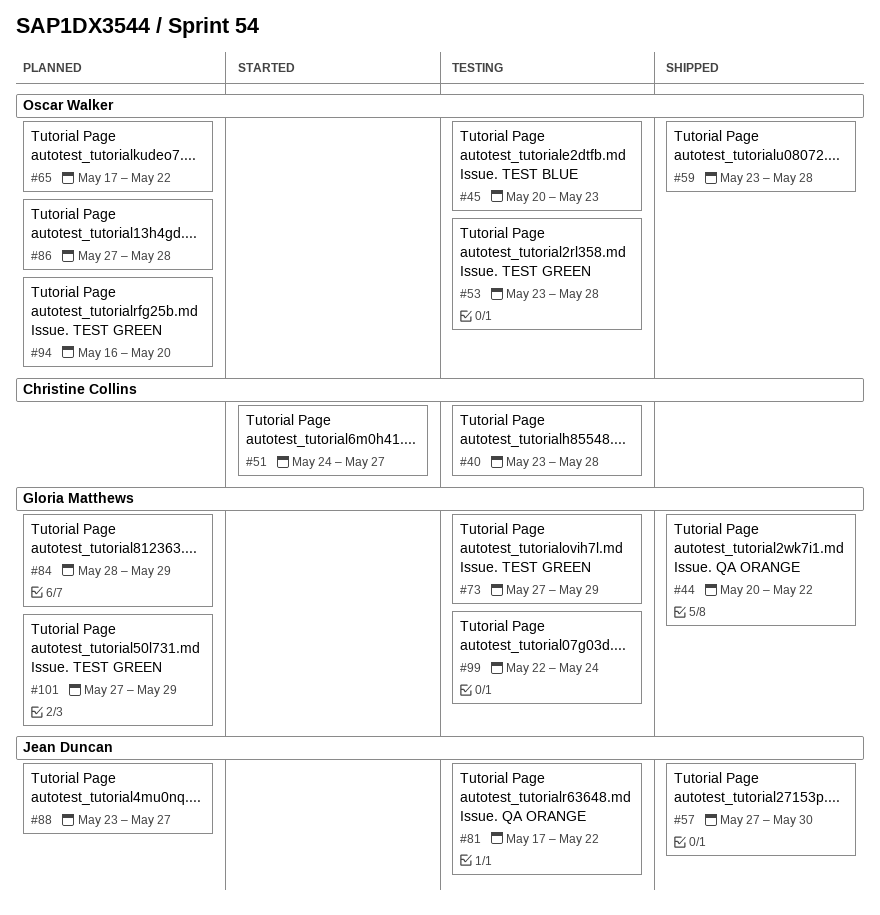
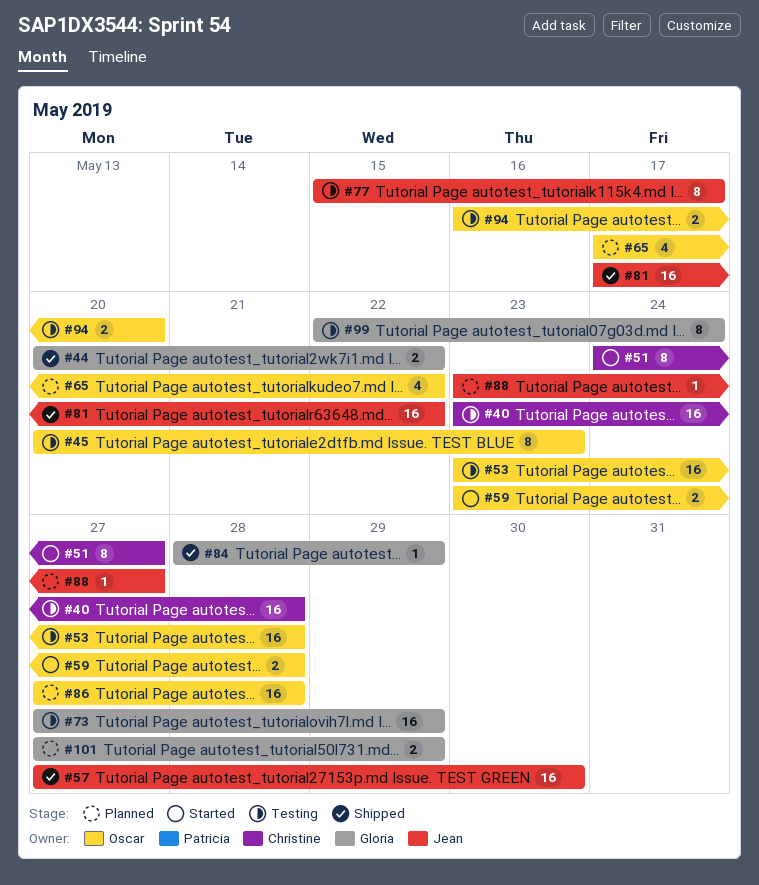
#59, status: Shipped -> Started
#77: none -> present
#81, status: Testing -> Shipped
#84, status: Planned -> Shipped
#94, status: Planned -> Testing

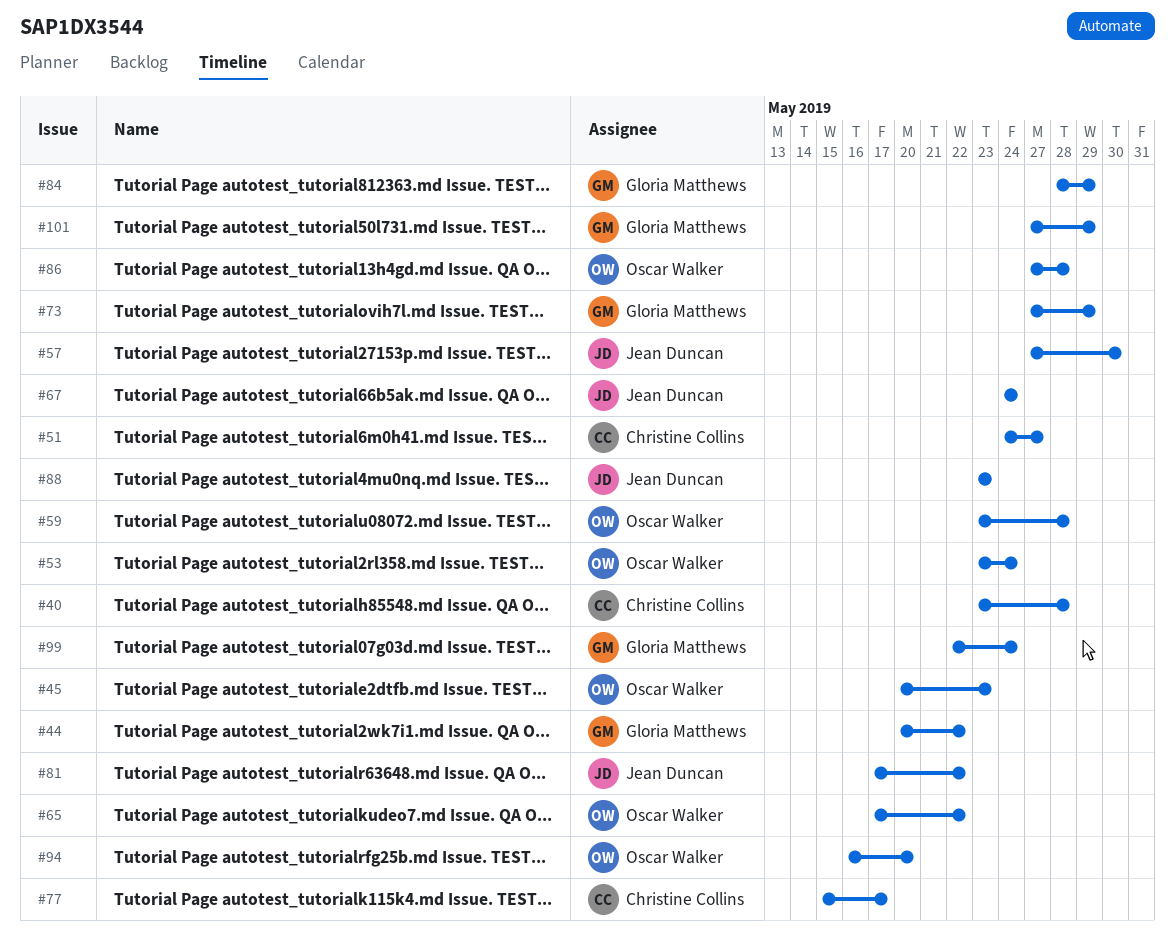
#53, due: May 28 -> May 24
#67: none -> present
#77, owner: Jean Duncan -> Christine Collins
#88, due: May 27 -> May 23

